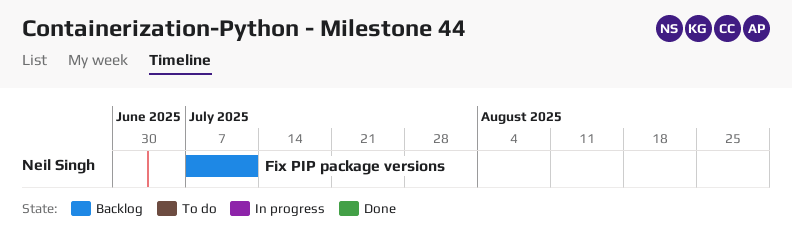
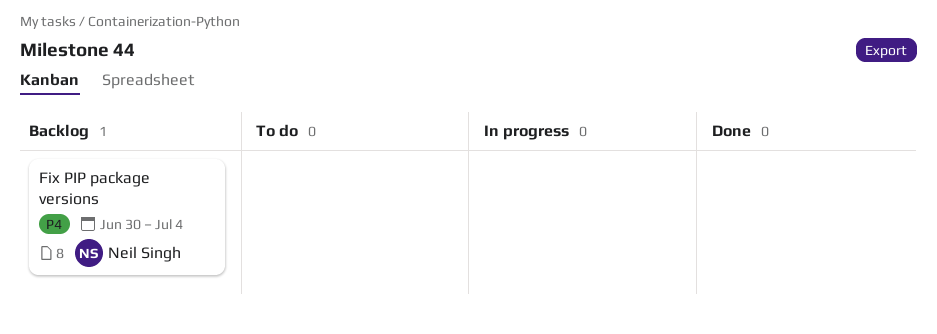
Fix PIP package versions, start: Jul 7 -> Jun 30
Fix PIP package versions, due: Jul 11 -> Jul 4

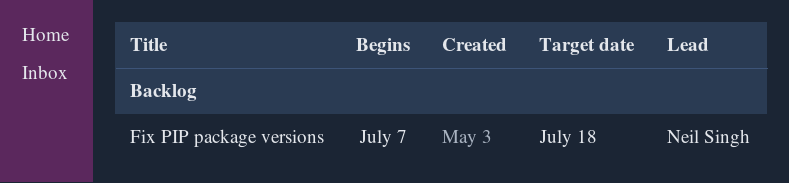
Fix PIP package versions, start: Jun 30 -> Jul 7
Fix PIP package versions, due: Jul 4 -> Jul 18

